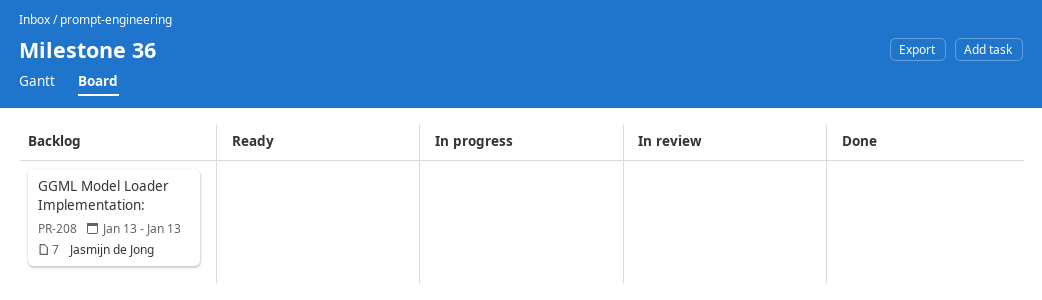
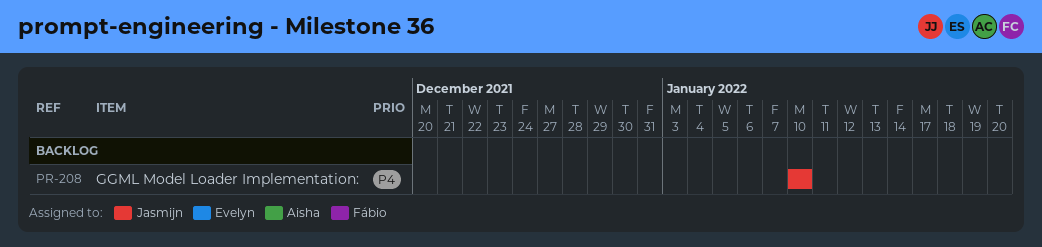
PR-208, start: Jan 13 -> Jan 10
PR-208, due: Jan 13 -> Jan 10

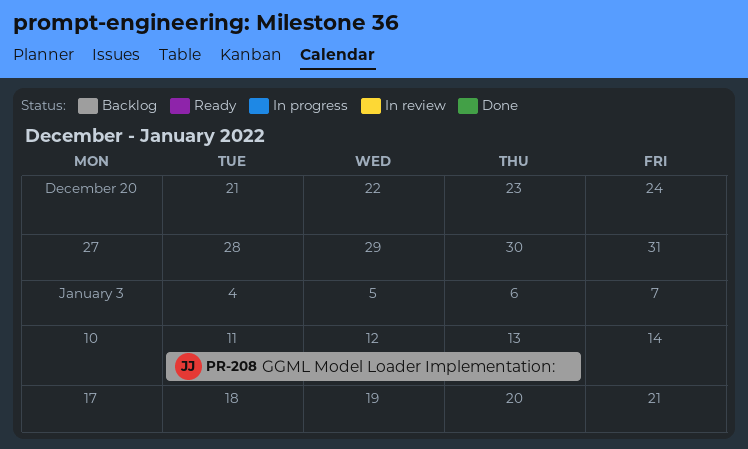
PR-208, start: Jan 10 -> Jan 11
PR-208, due: Jan 10 -> Jan 13

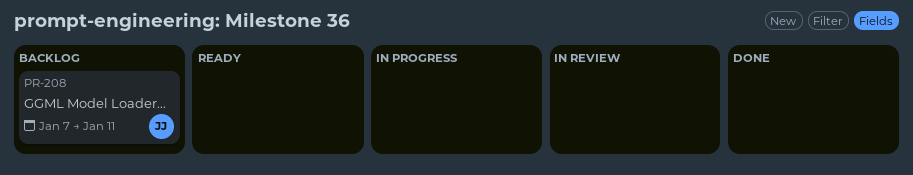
PR-208, start: Jan 11 -> Jan 7
PR-208, due: Jan 13 -> Jan 11

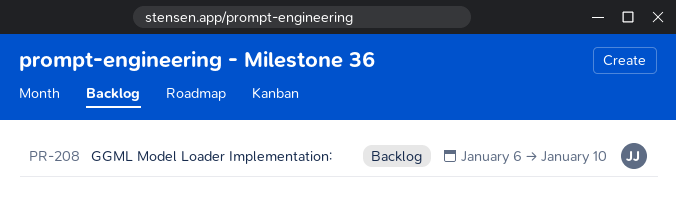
PR-208, start: Jan 7 -> Jan 6
PR-208, due: Jan 11 -> Jan 10

